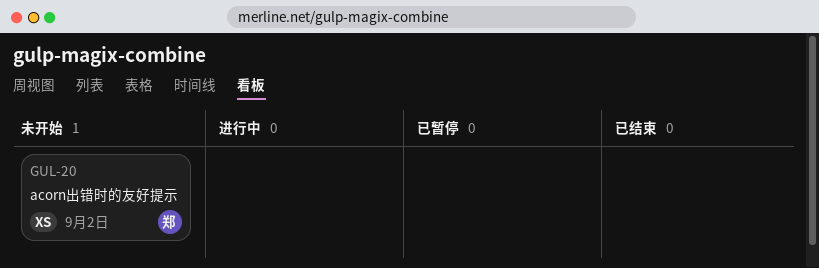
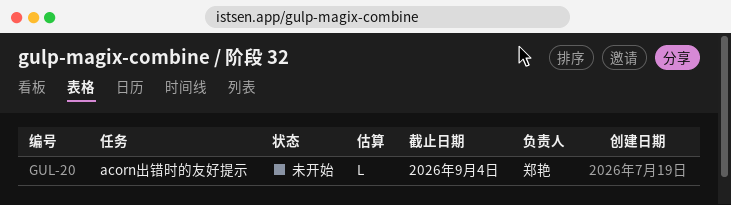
GUL-20, estimate: XS -> L
GUL-20, due: Sep 2 -> Sep 4

